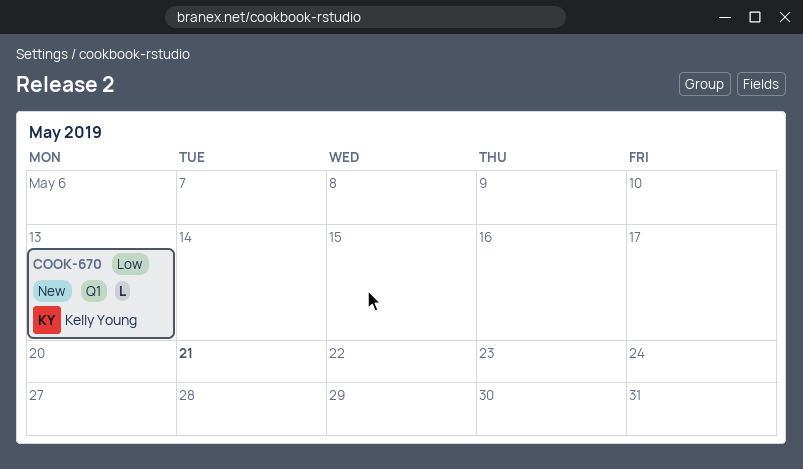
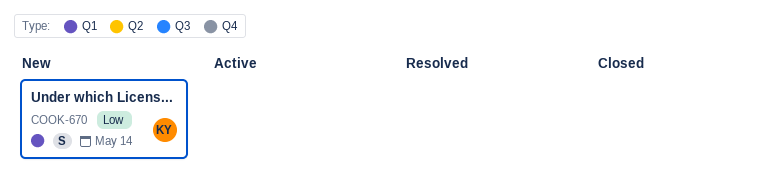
COOK-670, estimate: L -> S
COOK-670, due: May 13 -> May 14

